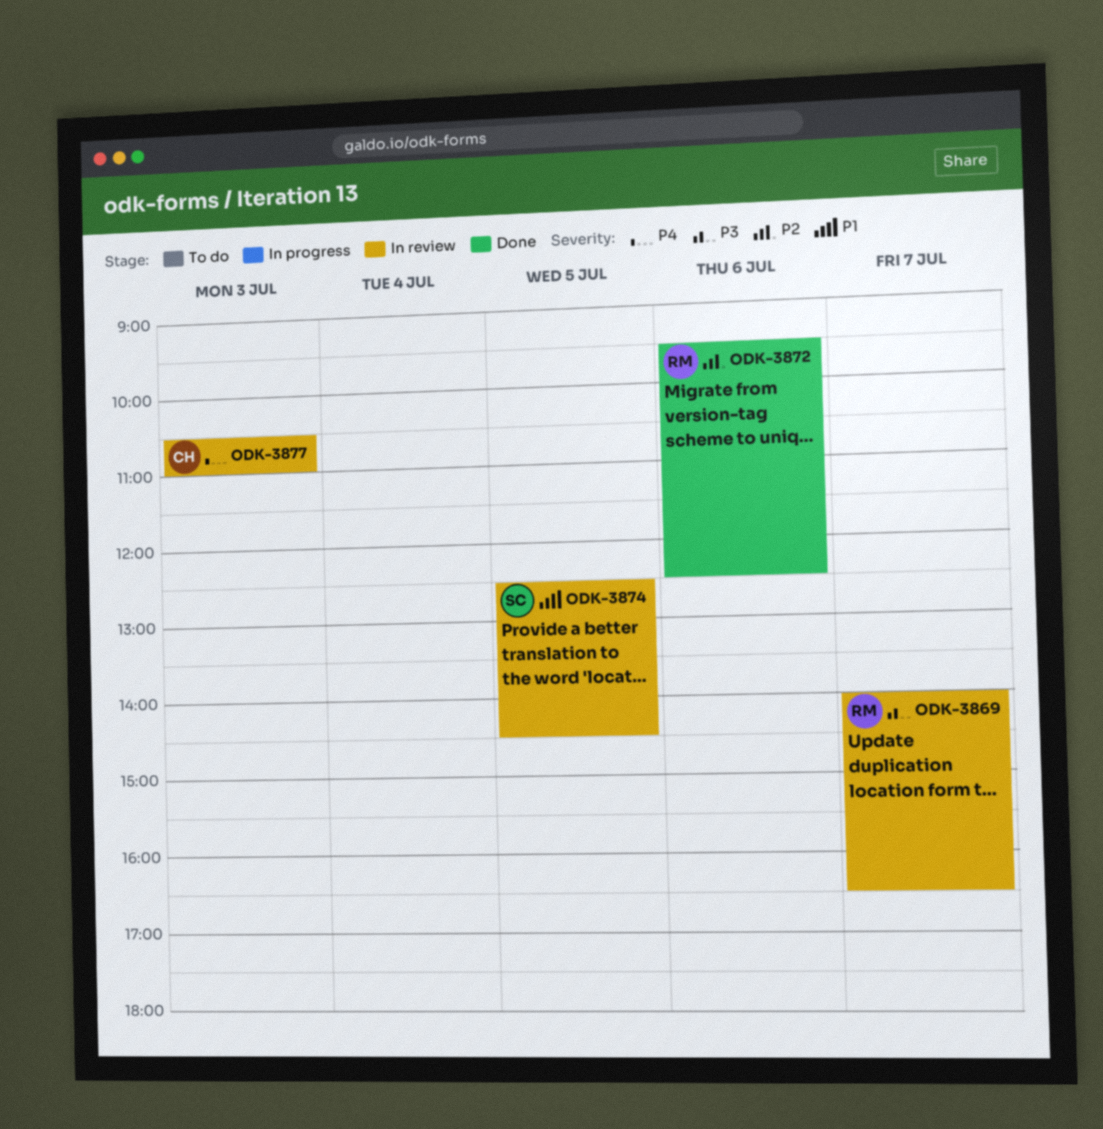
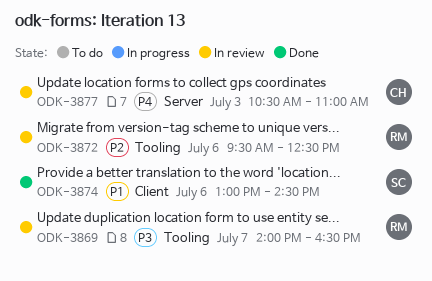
ODK-3872, status: Done -> In review
ODK-3874, status: In review -> Done
ODK-3874, day: Jul 5 -> Jul 6
ODK-3874, begins: 12:30 -> 13:00

